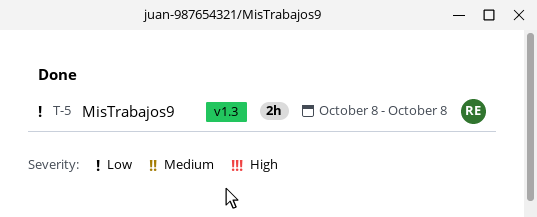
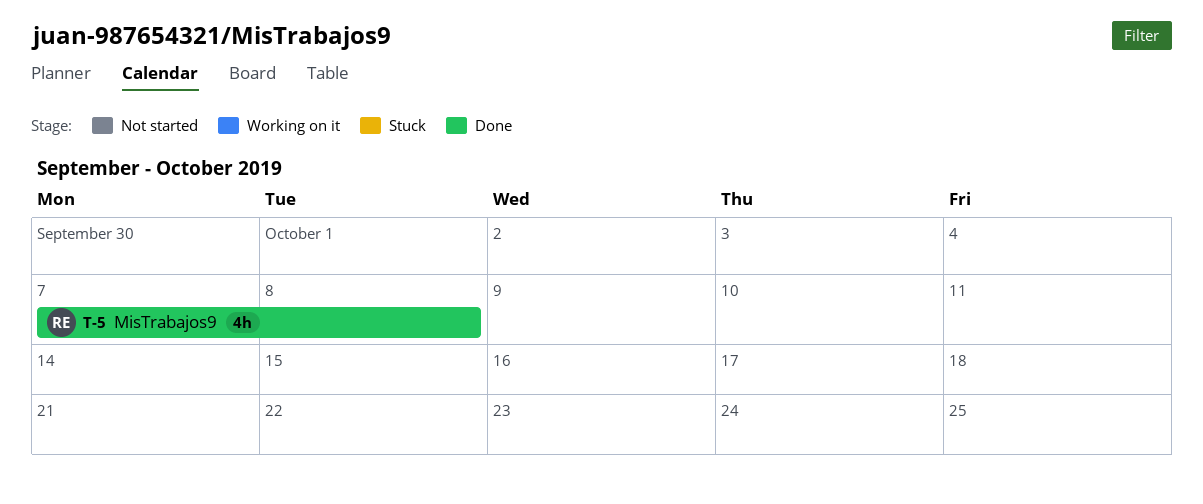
T-5, estimate: 2h -> 4h
T-5, start: Oct 8 -> Oct 7

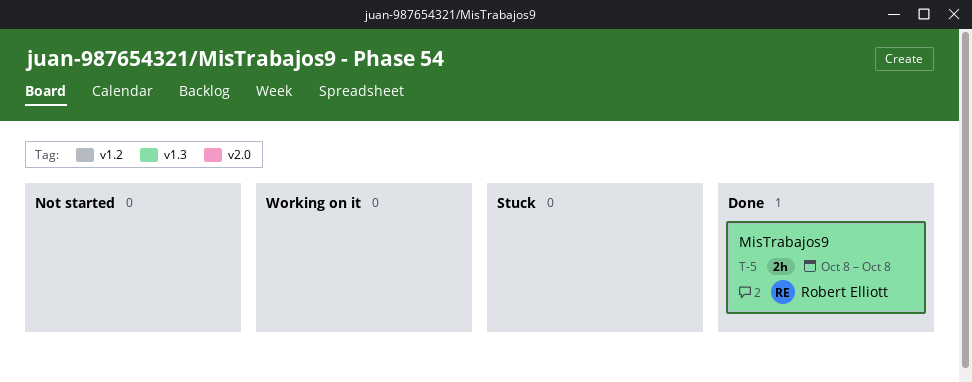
T-5, estimate: 4h -> 2h
T-5, start: Oct 7 -> Oct 8

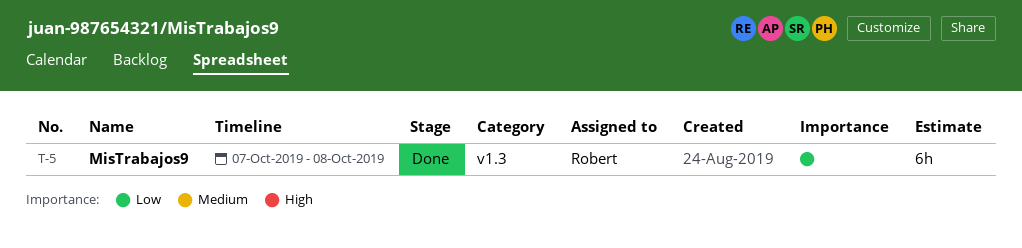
T-5, estimate: 2h -> 6h
T-5, start: Oct 8 -> Oct 7

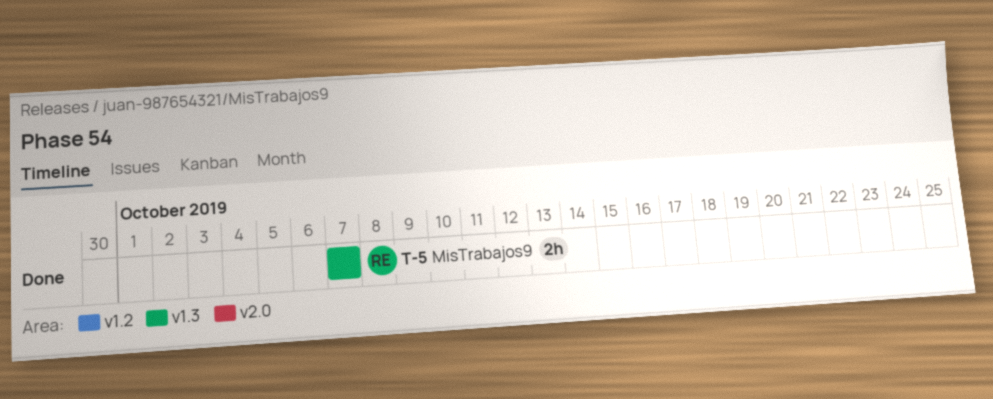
T-5, estimate: 6h -> 2h
T-5, due: Oct 8 -> Oct 7

